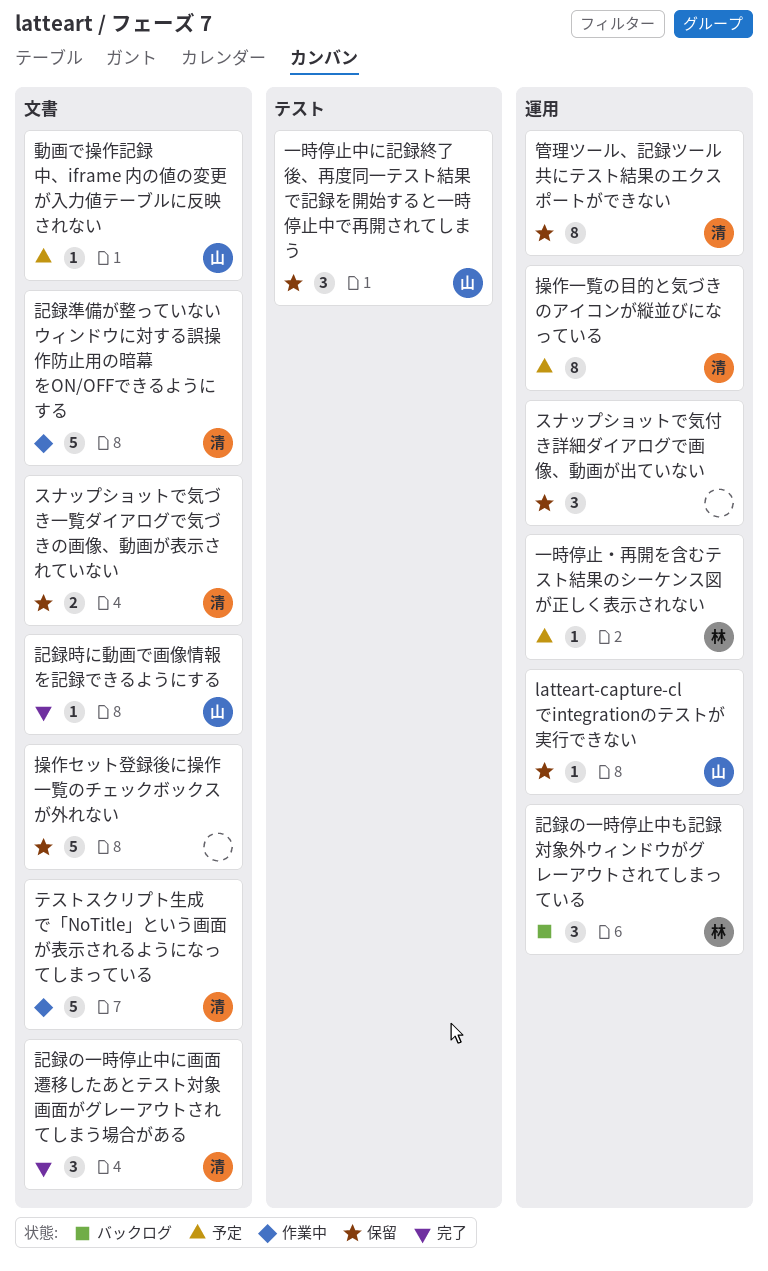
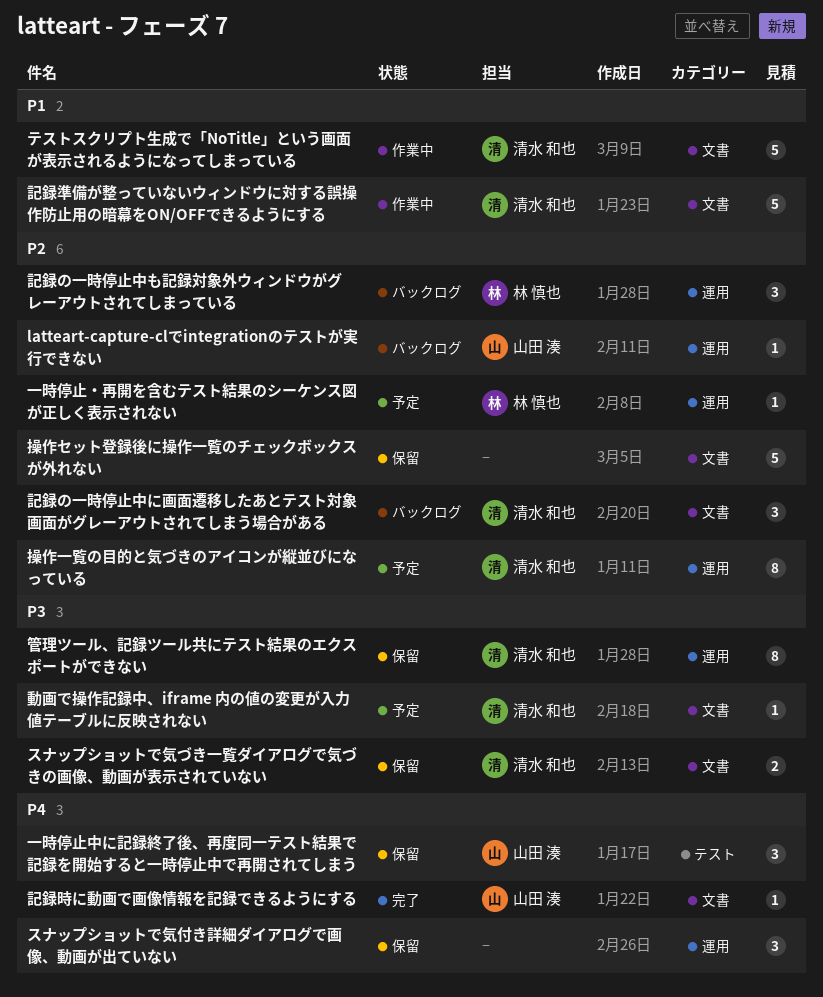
latteart-capture-clでintegrationのテストが実行できない, status: 保留 -> バックログ
動画で操作記録中、iframe 内の値の変更が入力値テーブルに反映されない, owner: 山田 湊 -> 清水 和也
記録の一時停止中に画面遷移したあとテスト対象画面がグレーアウトされてしまう場合がある, status: 完了 -> バックログ

